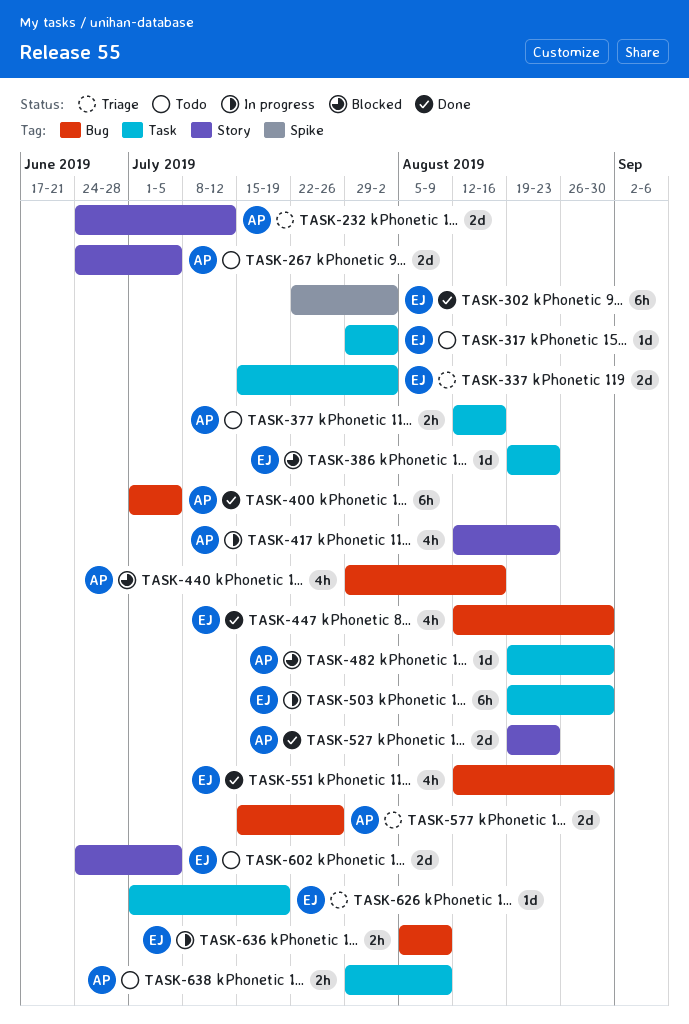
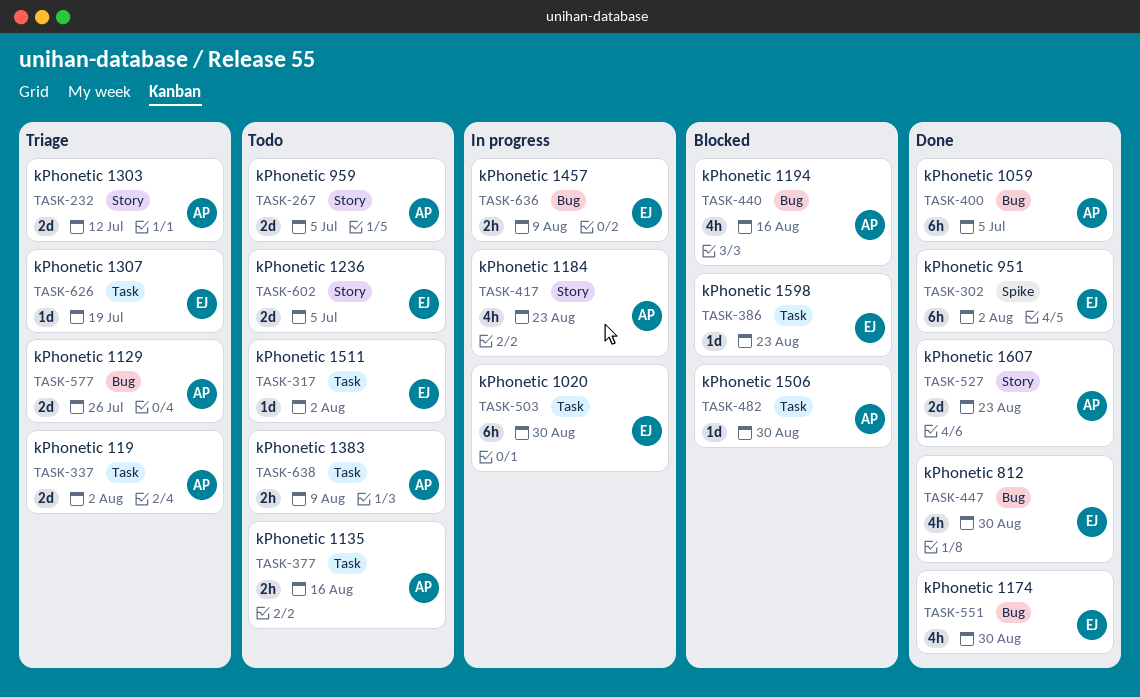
TASK-337, owner: EJ -> AP

